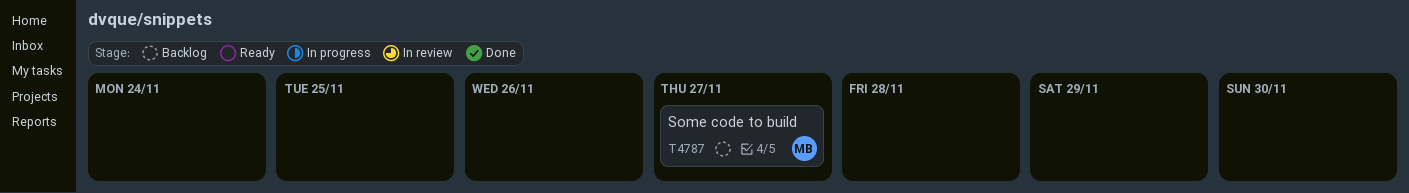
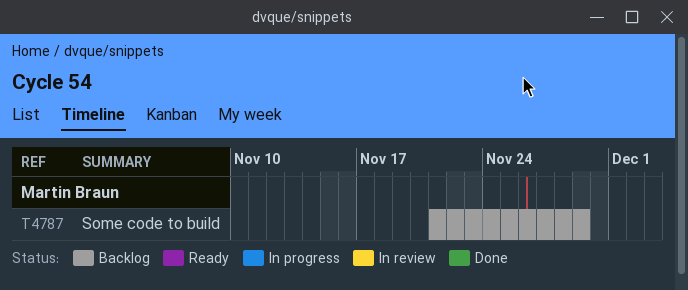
T4787, due: Nov 27 -> Nov 29

